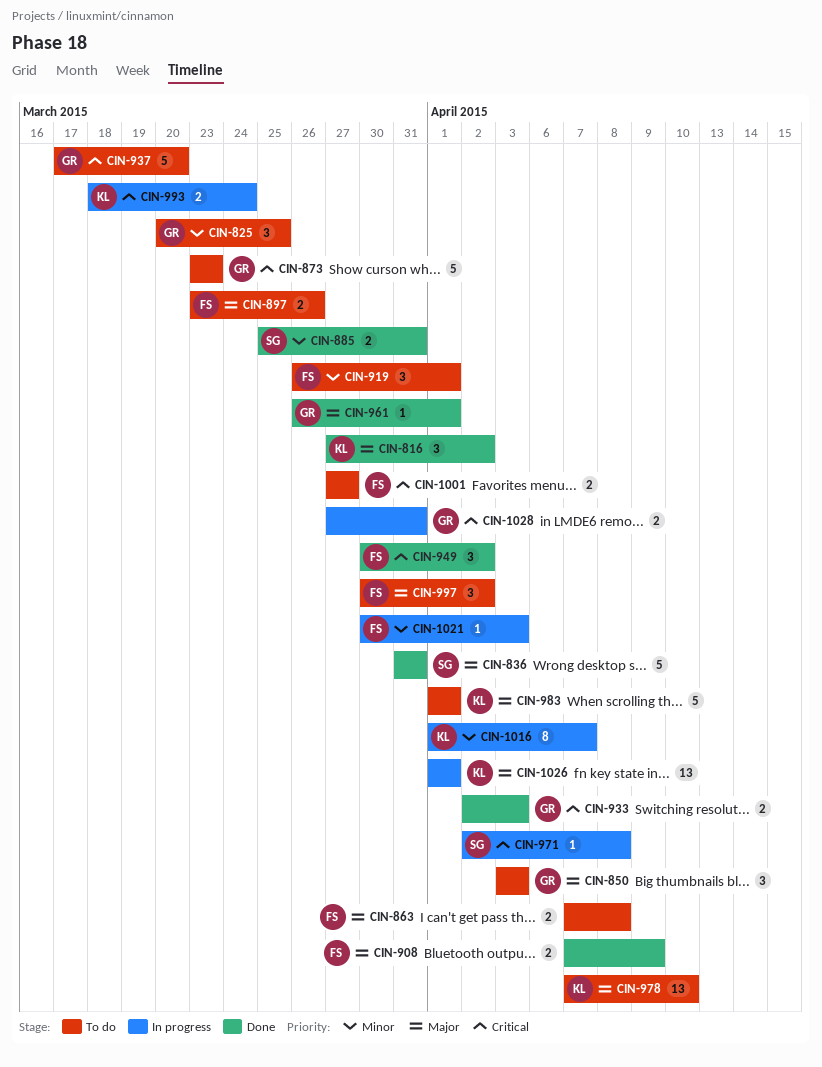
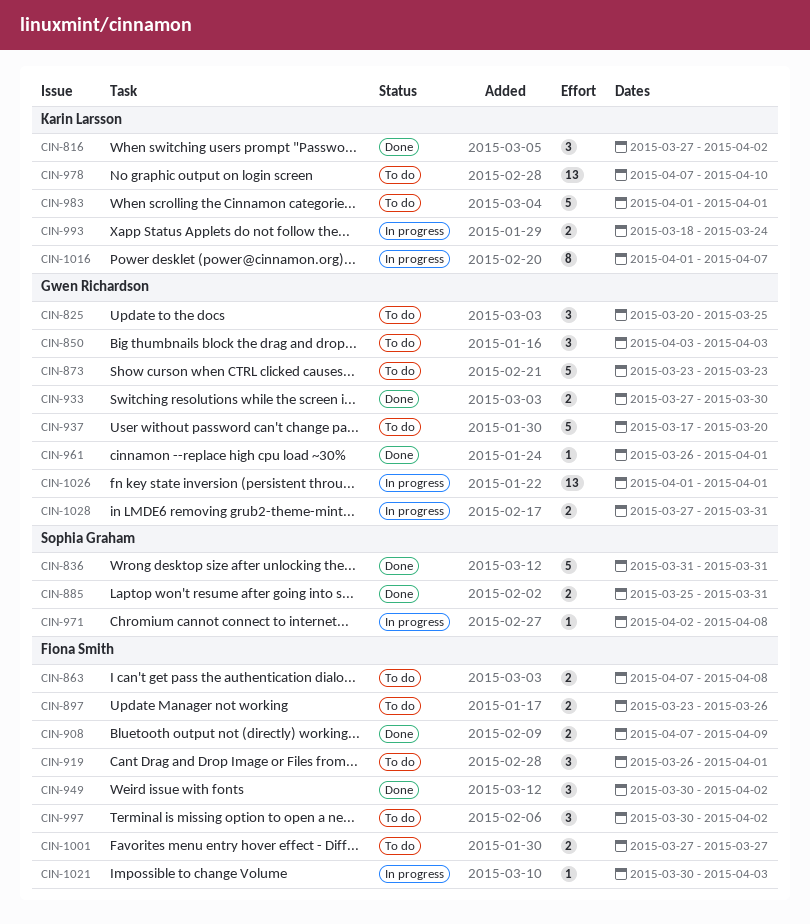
CIN-933, start: Apr 2 -> Mar 27
CIN-933, due: Apr 3 -> Mar 30
CIN-1026, owner: Karin Larsson -> Gwen Richardson

